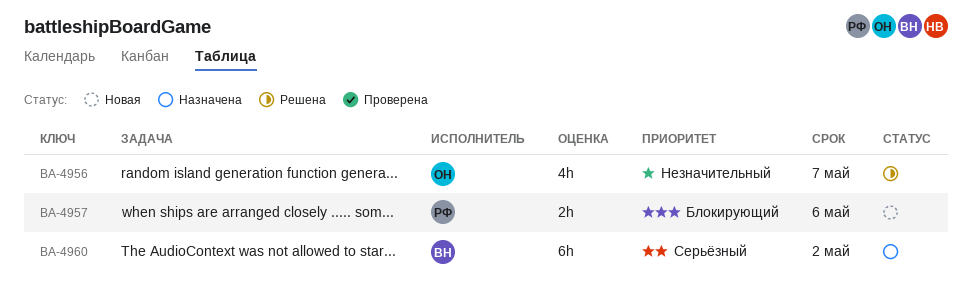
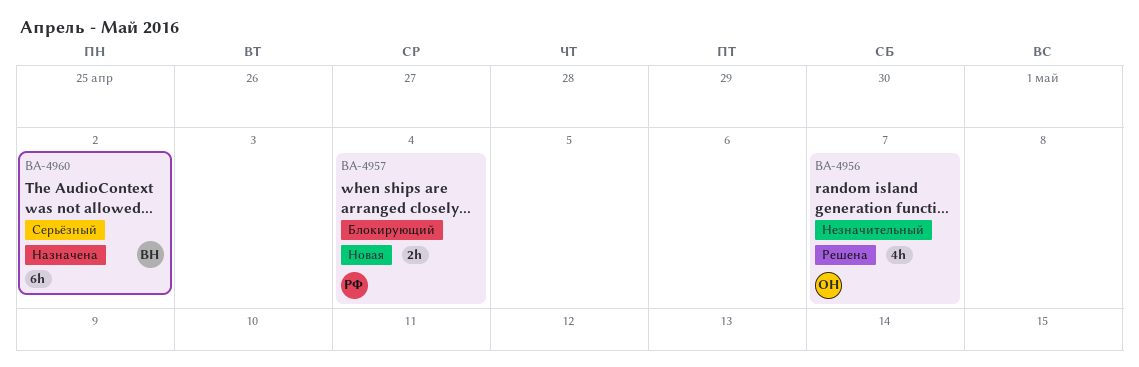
BA-4957, due: May 6 -> May 4

